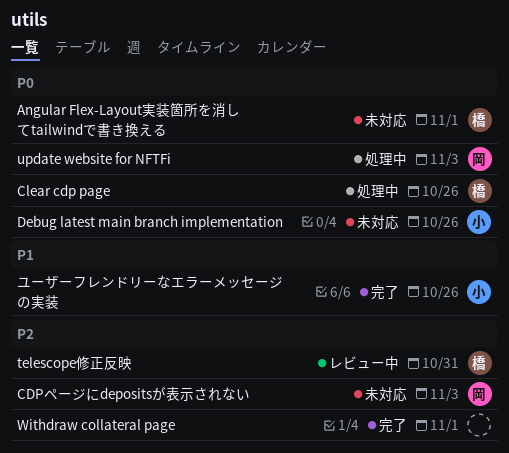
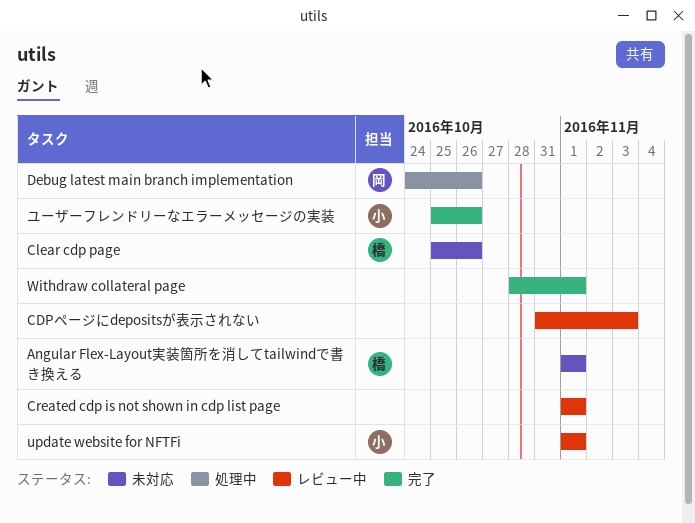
CDPページにdepositsが表示されない, status: 未対応 -> レビュー中
CDPページにdepositsが表示されない, owner: 岡 -> none
Clear cdp page, status: 処理中 -> 未対応
Created cdp is not shown in cdp list page: none -> present
Debug latest main branch implementation, status: 未対応 -> 処理中
Debug latest main branch implementation, owner: 小 -> 岡
telescope修正反映: present -> none
update website for NFTFi, status: 処理中 -> レビュー中
update website for NFTFi, owner: 岡 -> 小
update website for NFTFi, due: Nov 3 -> Nov 1

